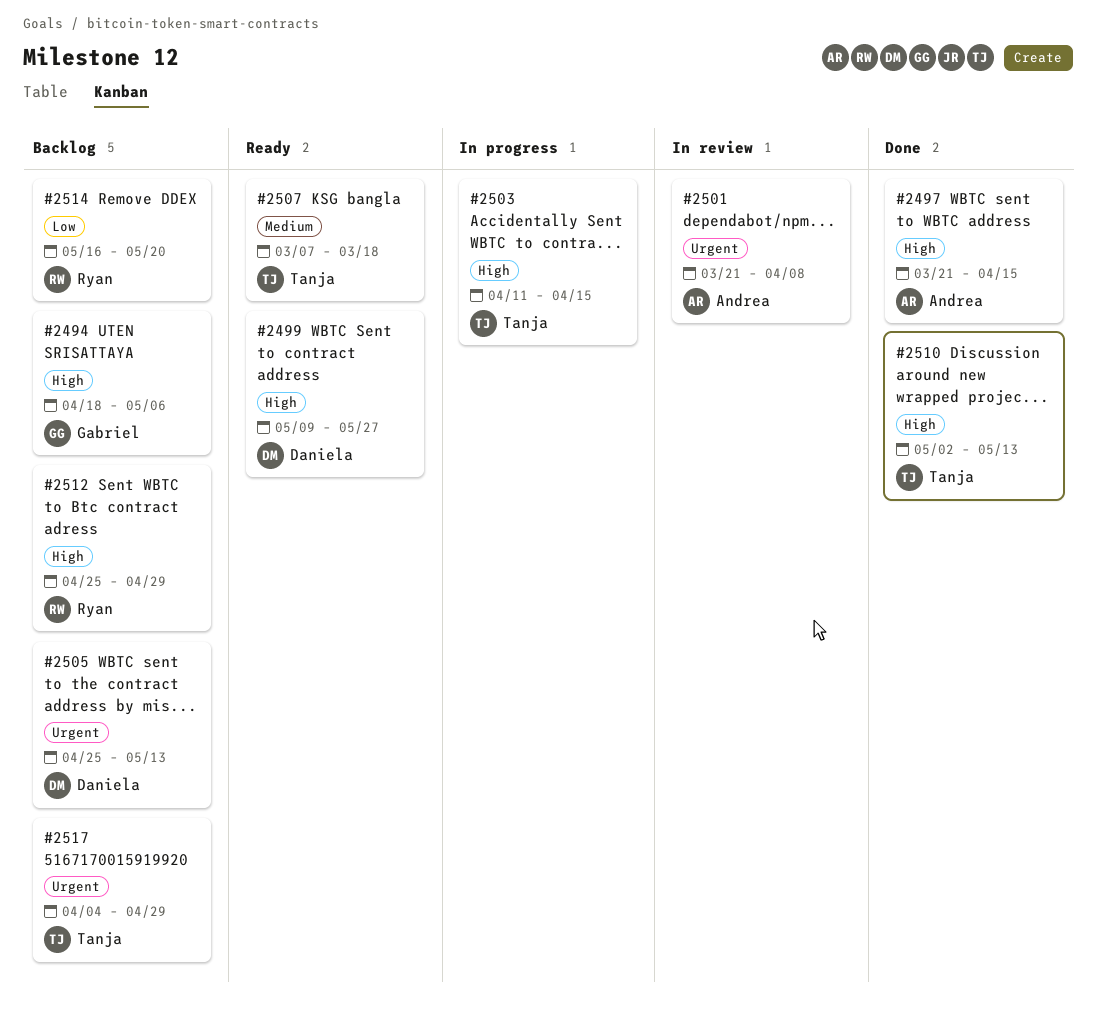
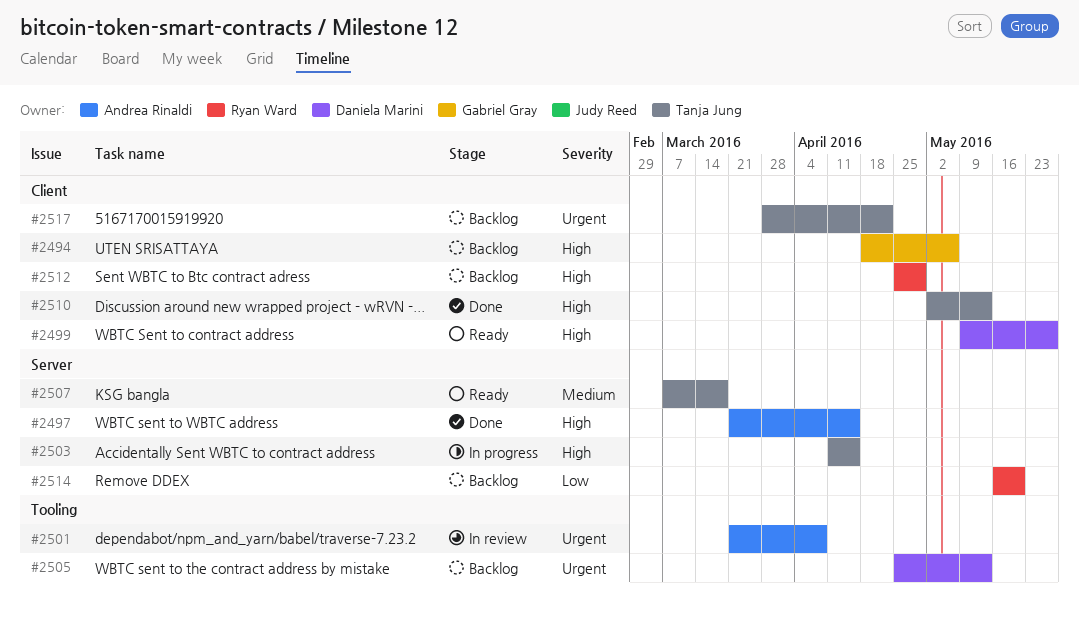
#2517, start: Apr 4 -> Mar 28
#2517, due: Apr 29 -> Apr 22

